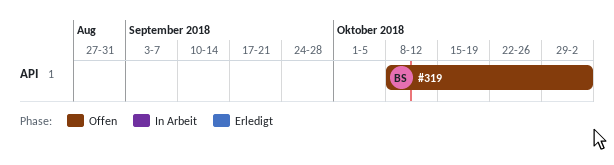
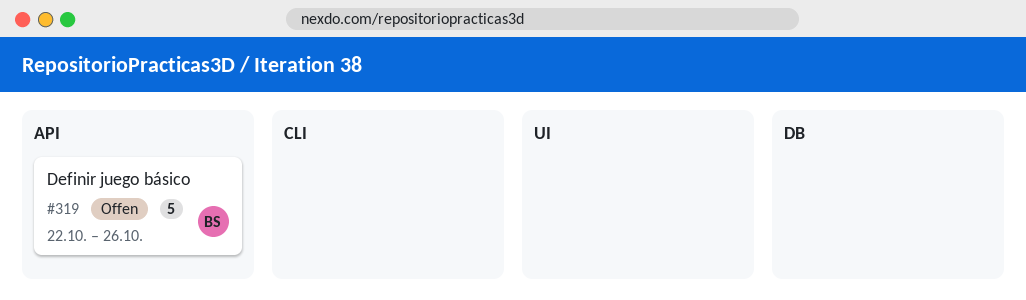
#319, start: Oct 8 -> Oct 22
#319, due: Nov 2 -> Oct 26

